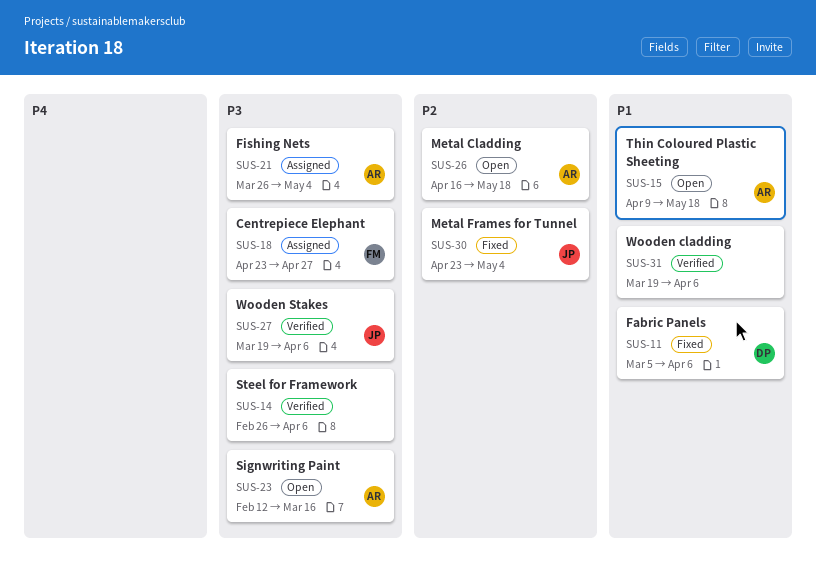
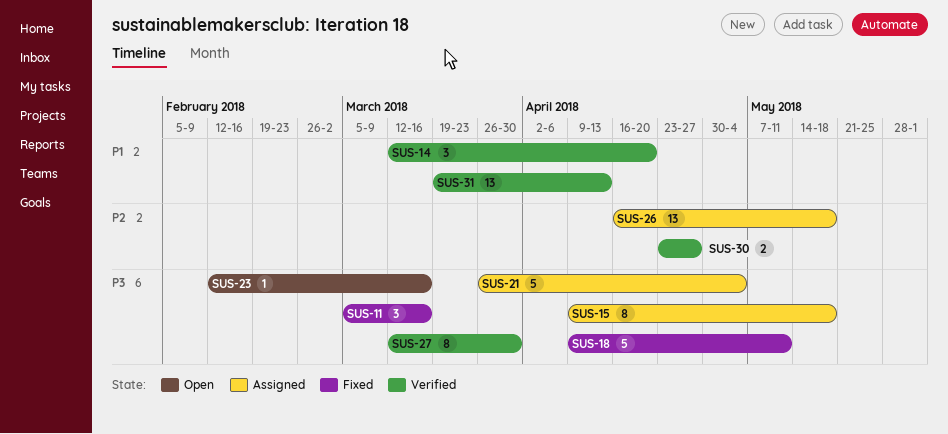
SUS-11, priority: P1 -> P3
SUS-11, due: Apr 6 -> Mar 16
SUS-14, priority: P3 -> P1
SUS-14, start: Feb 26 -> Mar 12
SUS-14, due: Apr 6 -> Apr 20
SUS-15, status: Open -> Assigned
SUS-15, priority: P1 -> P3
SUS-18, status: Assigned -> Fixed
SUS-18, start: Apr 23 -> Apr 9
SUS-18, due: Apr 27 -> May 11
SUS-26, status: Open -> Assigned
SUS-27, start: Mar 19 -> Mar 12
SUS-27, due: Apr 6 -> Mar 30
SUS-30, status: Fixed -> Verified
SUS-30, due: May 4 -> Apr 27
SUS-31, due: Apr 6 -> Apr 13

